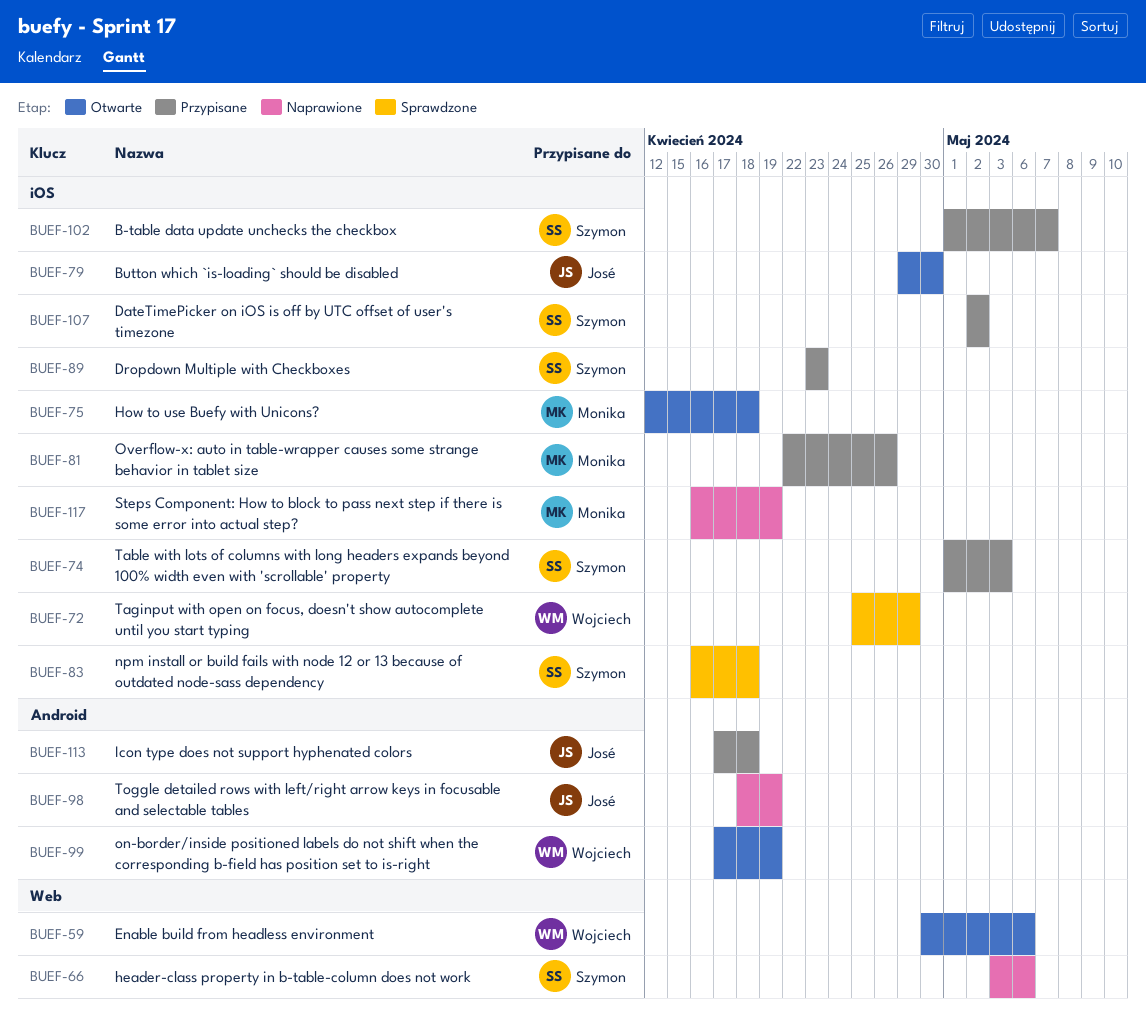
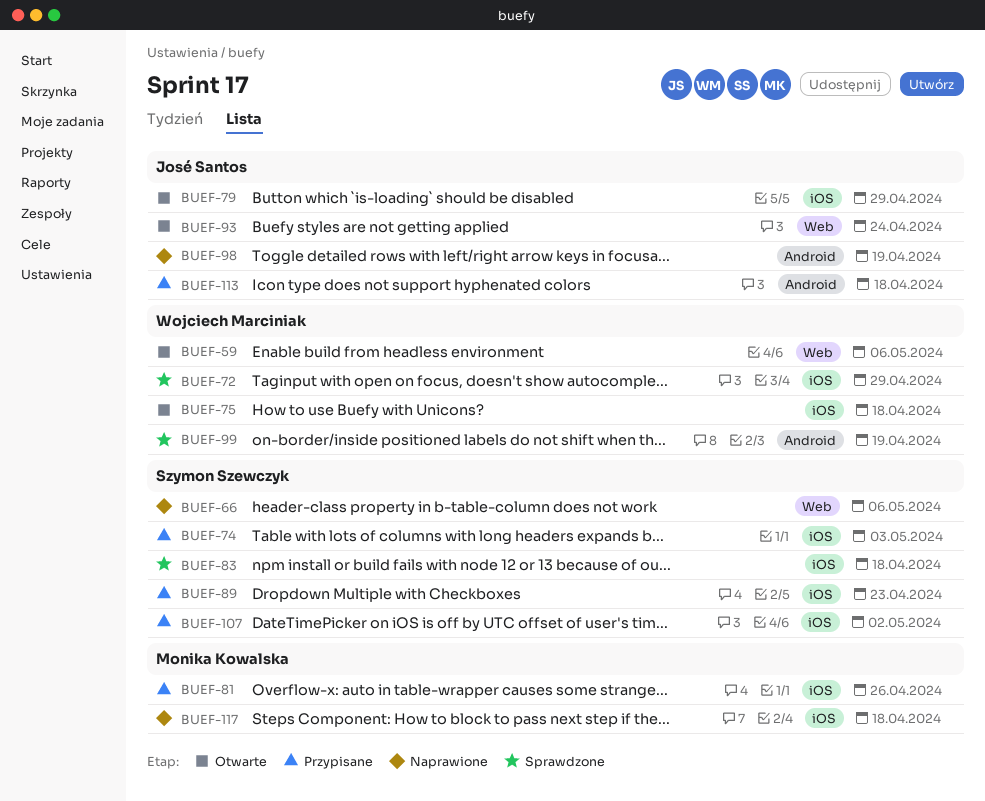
BUEF-75, owner: Monika Kowalska -> Wojciech Marciniak
BUEF-79, due: Apr 30 -> Apr 29
BUEF-93: none -> present
BUEF-99, status: Otwarte -> Sprawdzone
BUEF-102: present -> none
BUEF-117, due: Apr 19 -> Apr 18

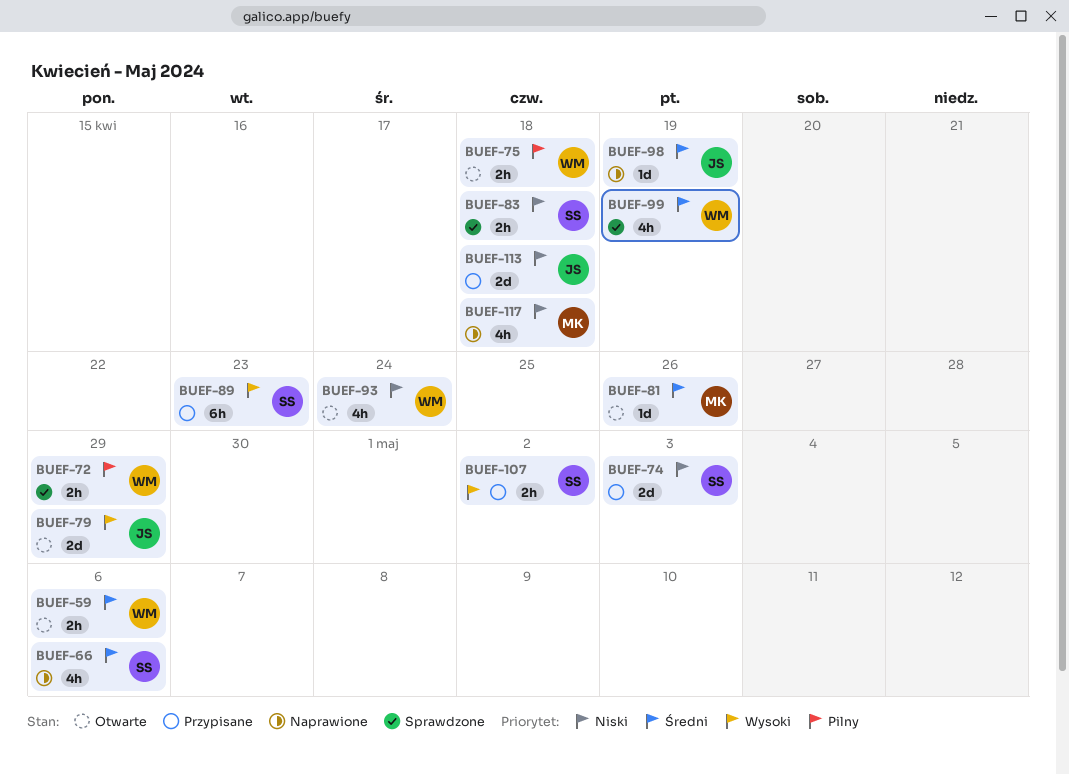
BUEF-81, status: Przypisane -> Otwarte
BUEF-93, owner: José Santos -> Wojciech Marciniak

